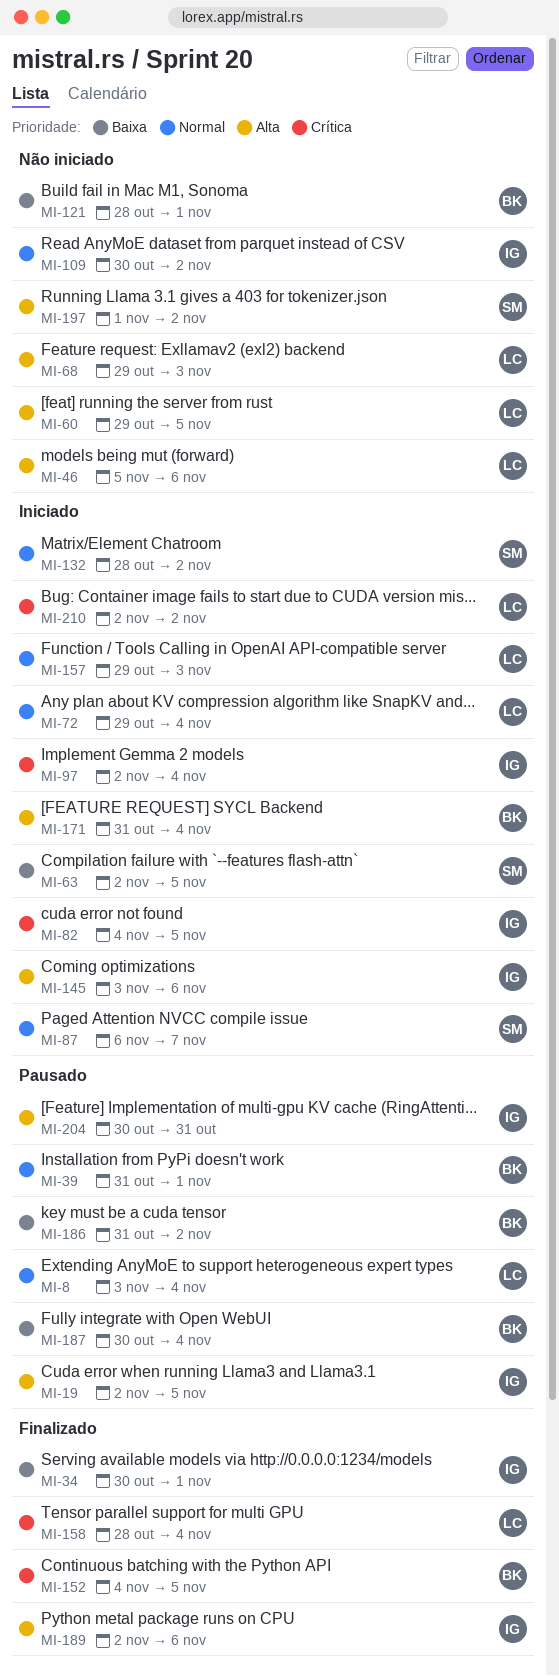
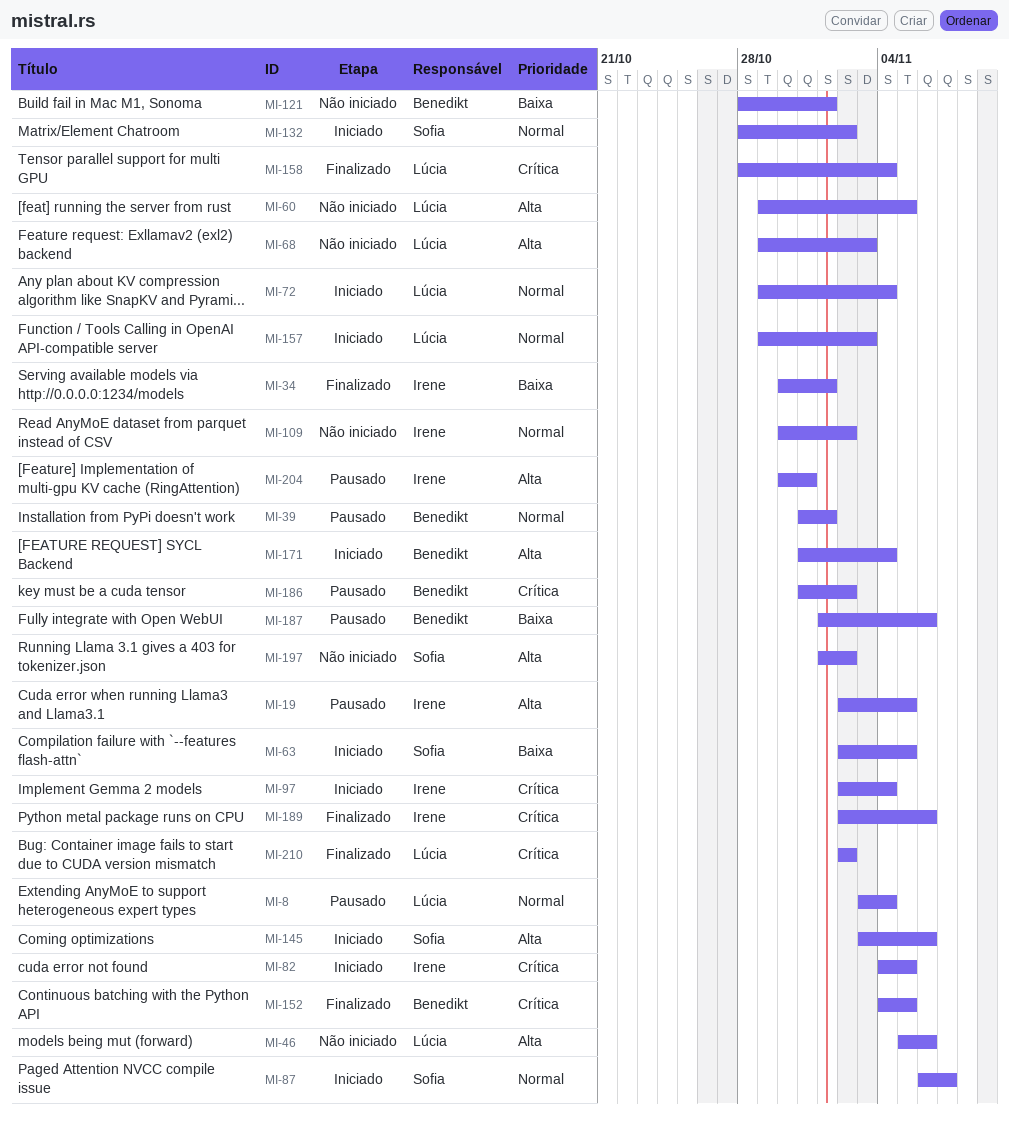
MI-145, owner: Irene -> Sofia
MI-186, priority: Baixa -> Crítica
MI-187, start: Oct 30 -> Nov 1
MI-187, due: Nov 4 -> Nov 6
MI-189, priority: Alta -> Crítica
MI-210, status: Iniciado -> Finalizado

